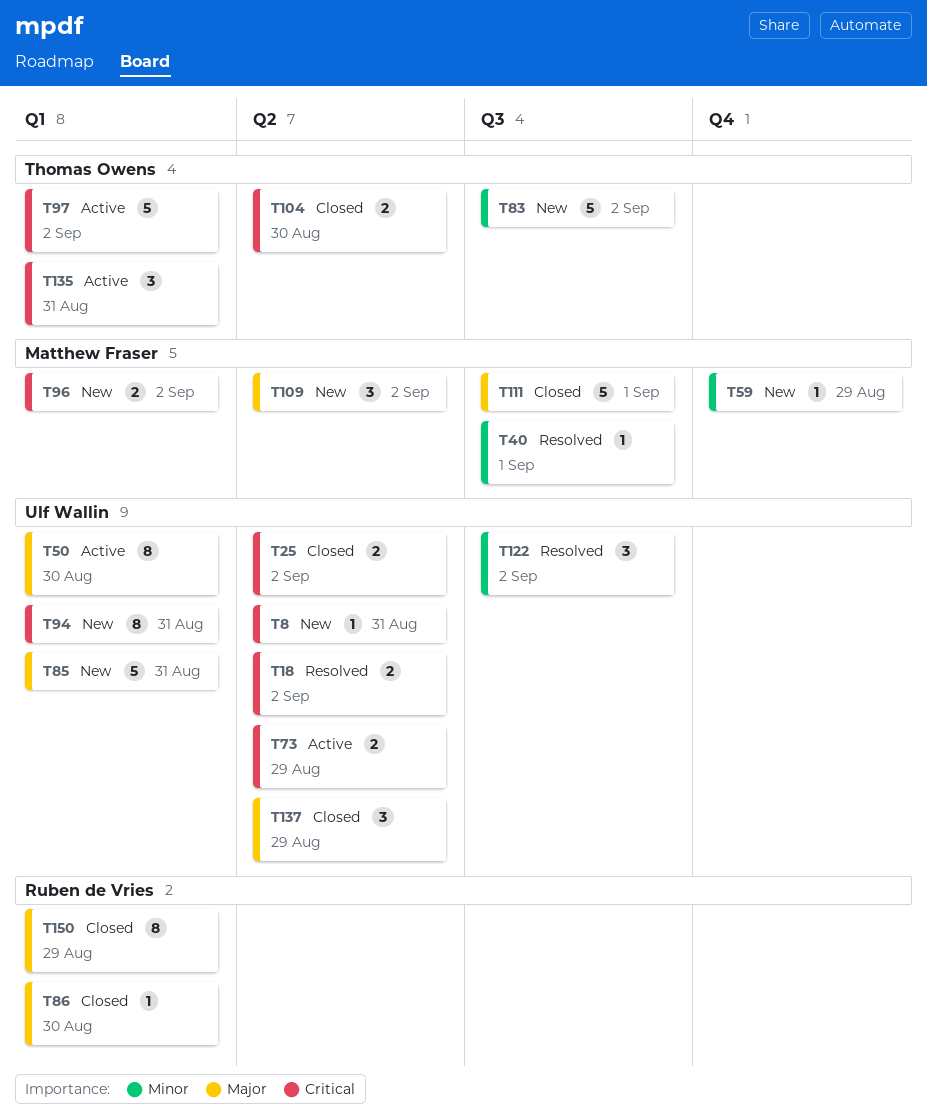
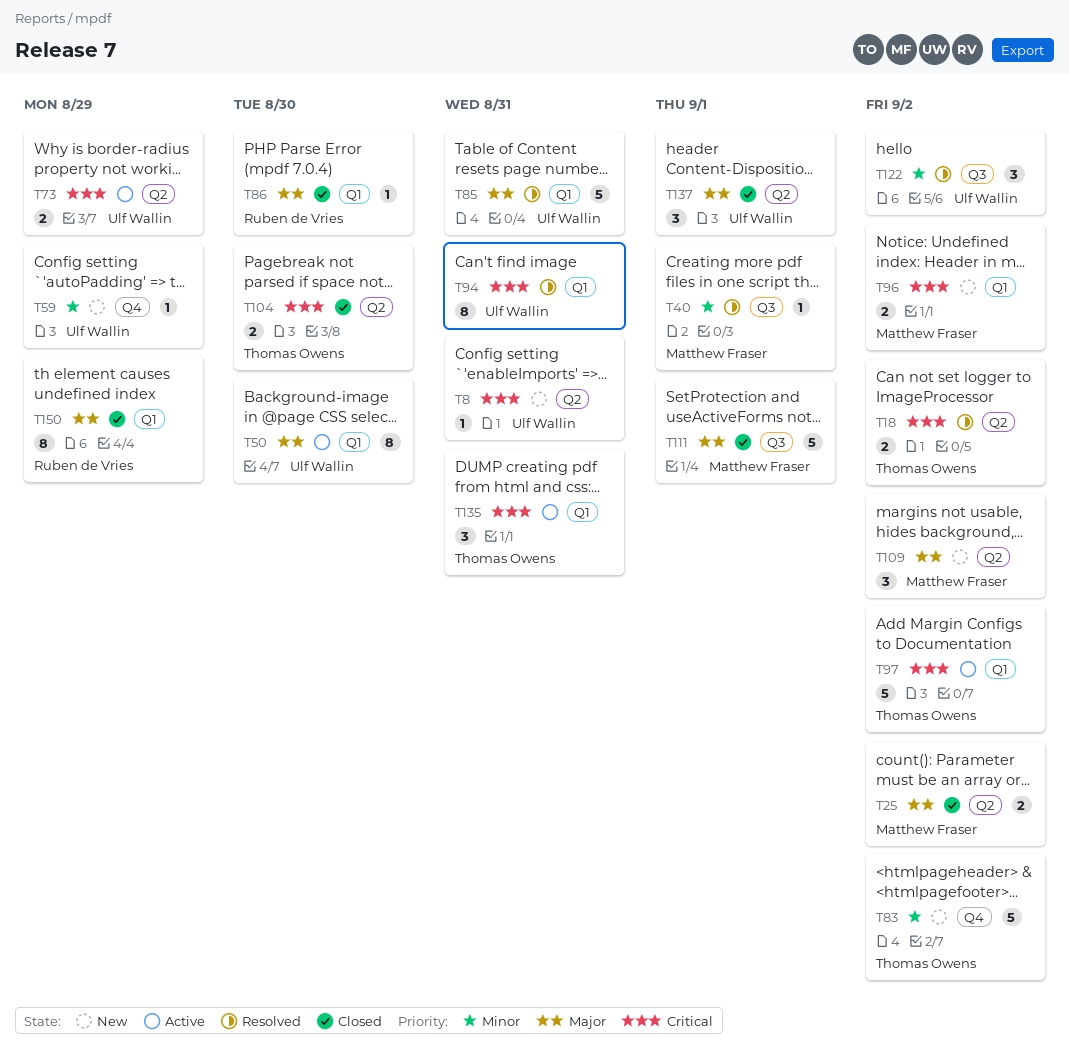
T18, owner: Ulf Wallin -> Thomas Owens
T25, owner: Ulf Wallin -> Matthew Fraser
T25, priority: Critical -> Major
T59, owner: Matthew Fraser -> Ulf Wallin
T83, label: Q3 -> Q4
T85, status: New -> Resolved
T94, status: New -> Resolved
T137, due: Aug 29 -> Sep 1

